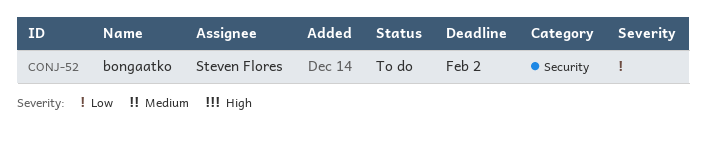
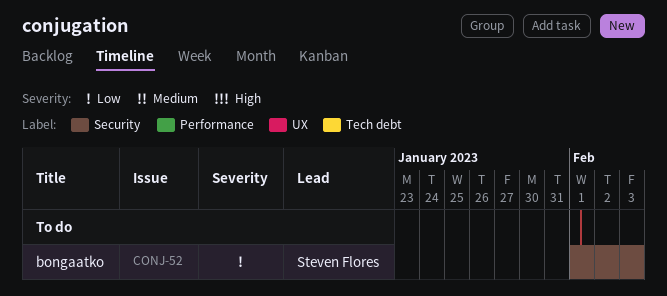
CONJ-52, due: Feb 2 -> Feb 3

